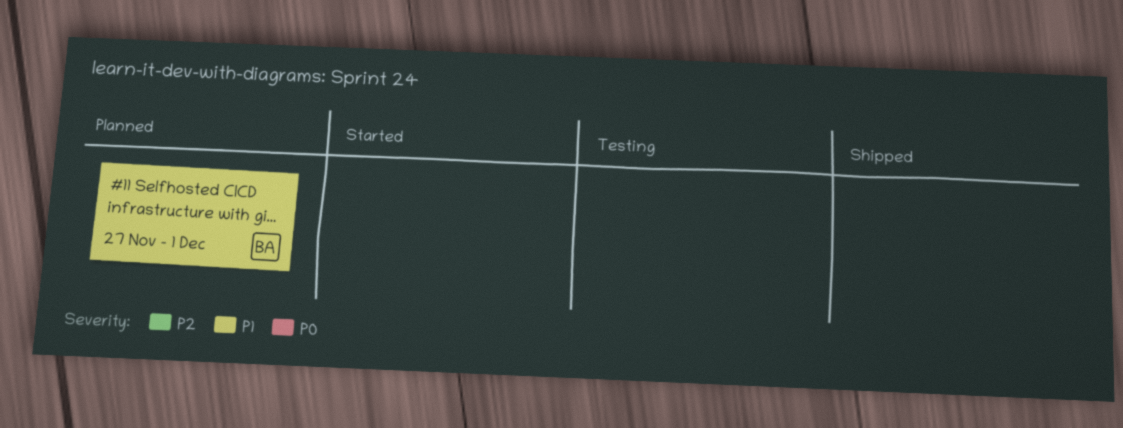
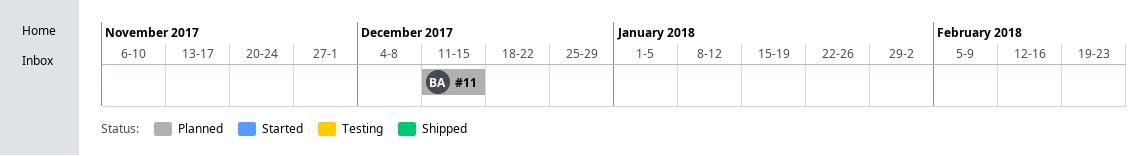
#11, start: Nov 27 -> Dec 11
#11, due: Dec 1 -> Dec 15

